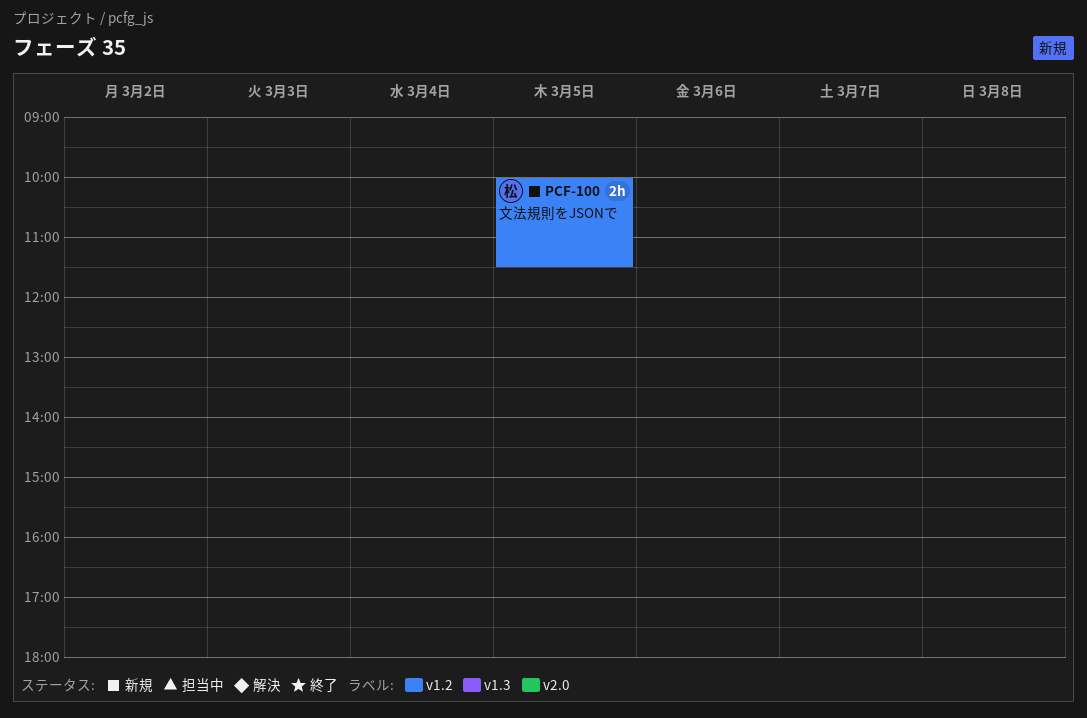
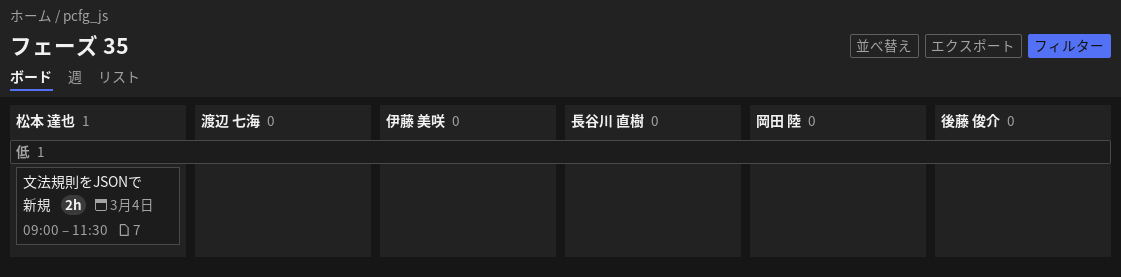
文法規則をJSONで, day: Mar 5 -> Mar 4
文法規則をJSONで, begins: 10:00 -> 09:00

